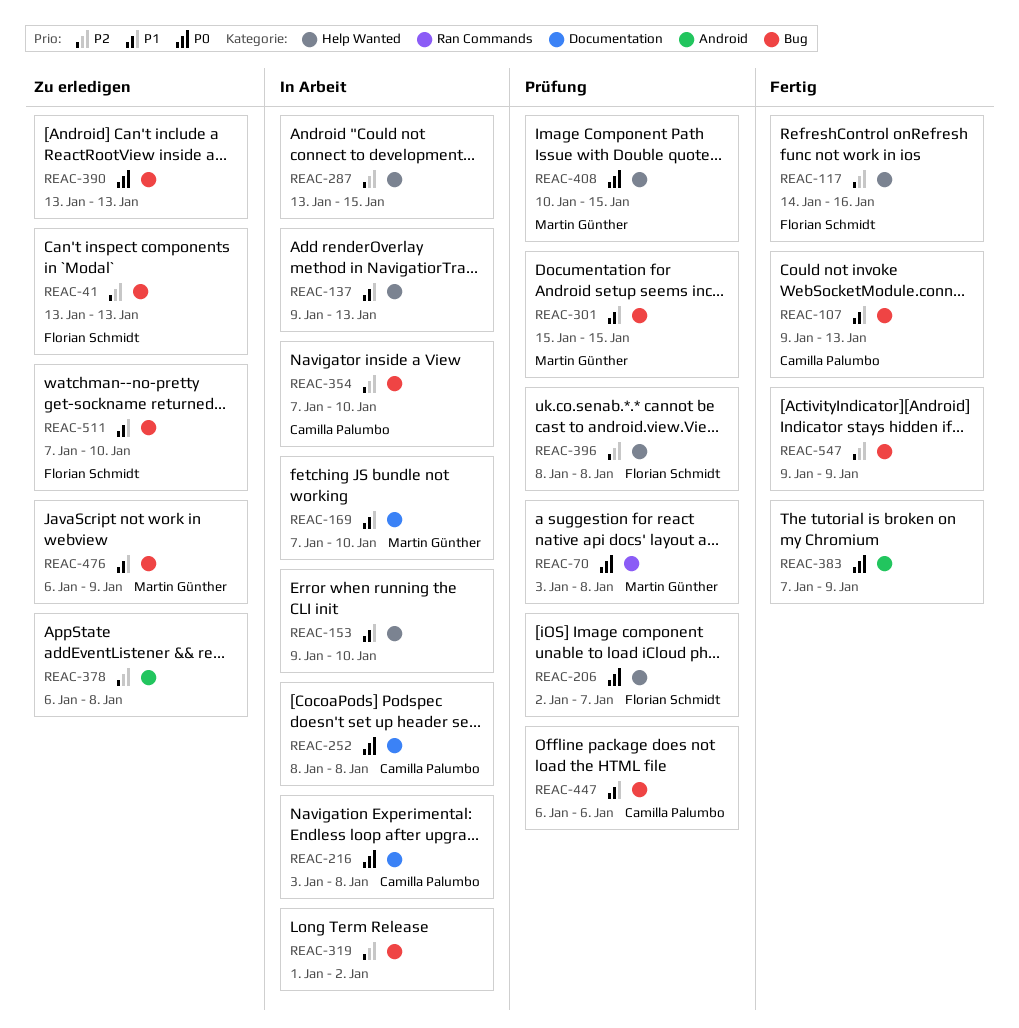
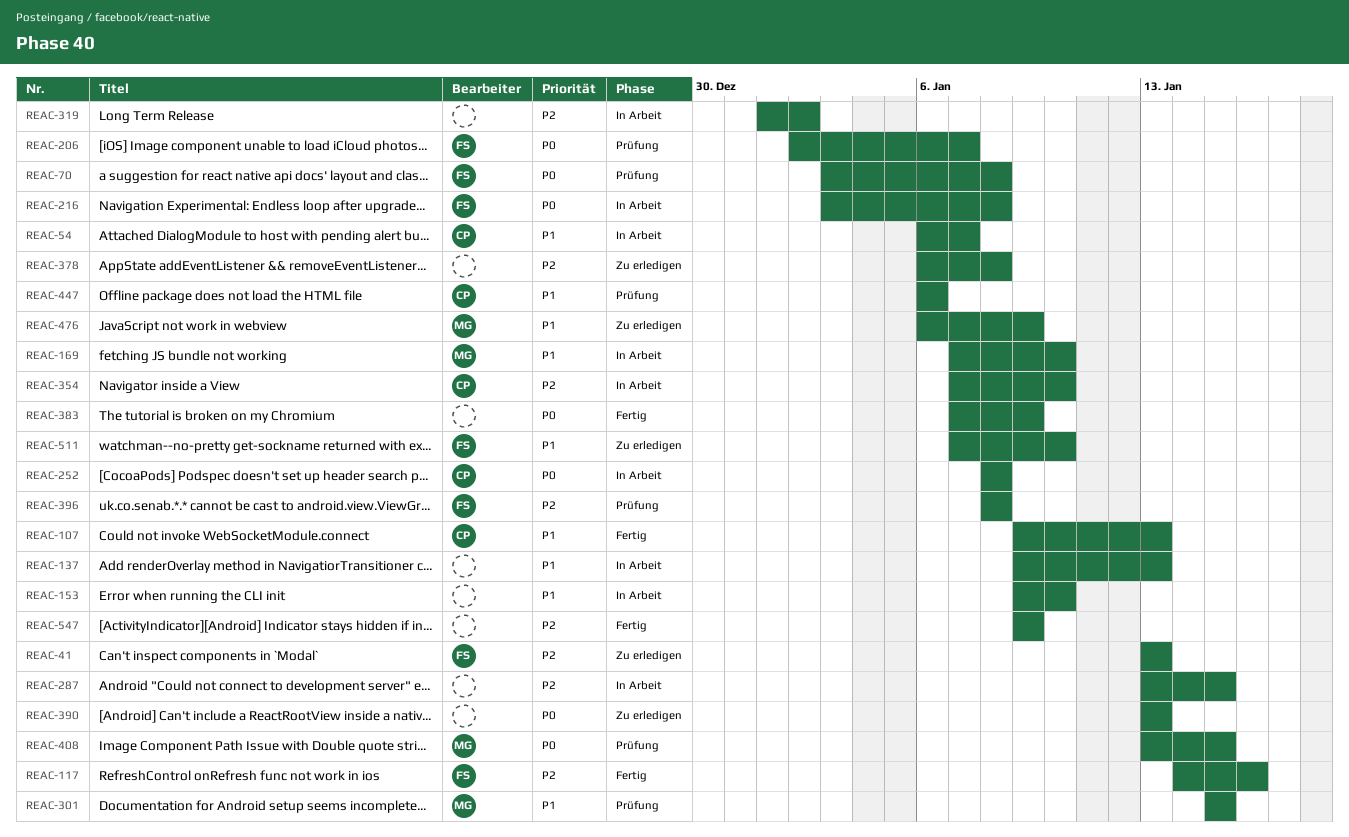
REAC-54: none -> present
REAC-70, owner: Martin Günther -> Florian Schmidt
REAC-216, owner: Camilla Palumbo -> Florian Schmidt
REAC-408, start: Jan 10 -> Jan 13

